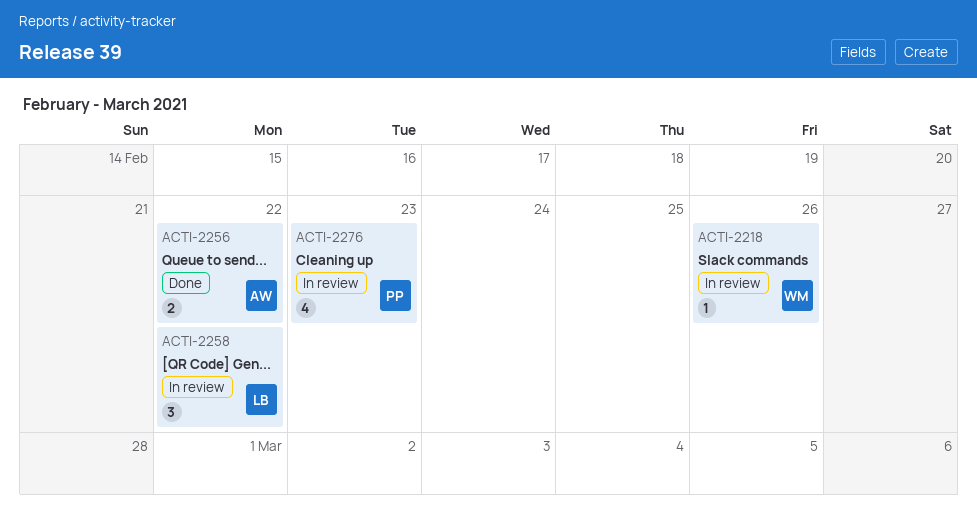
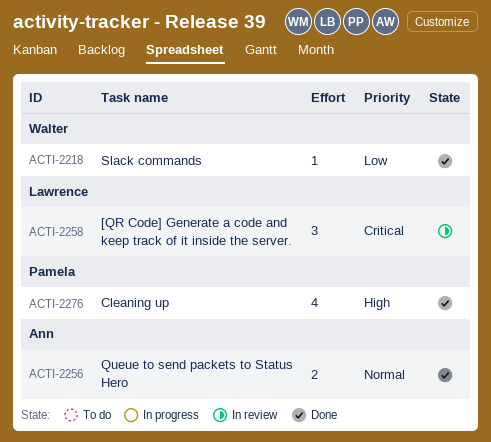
ACTI-2218, status: In review -> Done
ACTI-2276, status: In review -> Done

